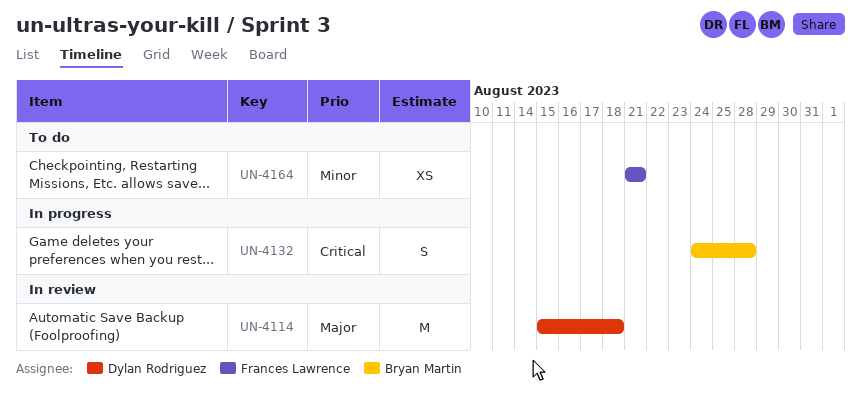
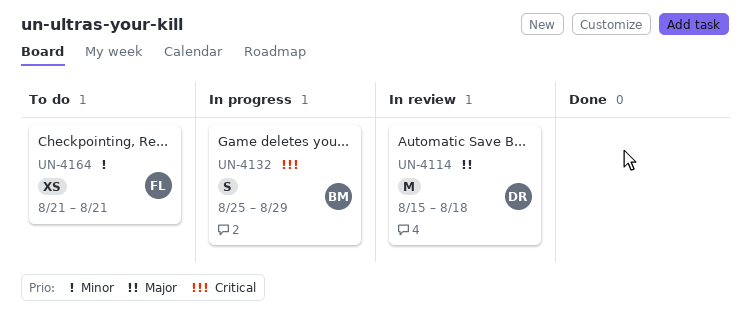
UN-4132, start: Aug 24 -> Aug 25
UN-4132, due: Aug 28 -> Aug 29

